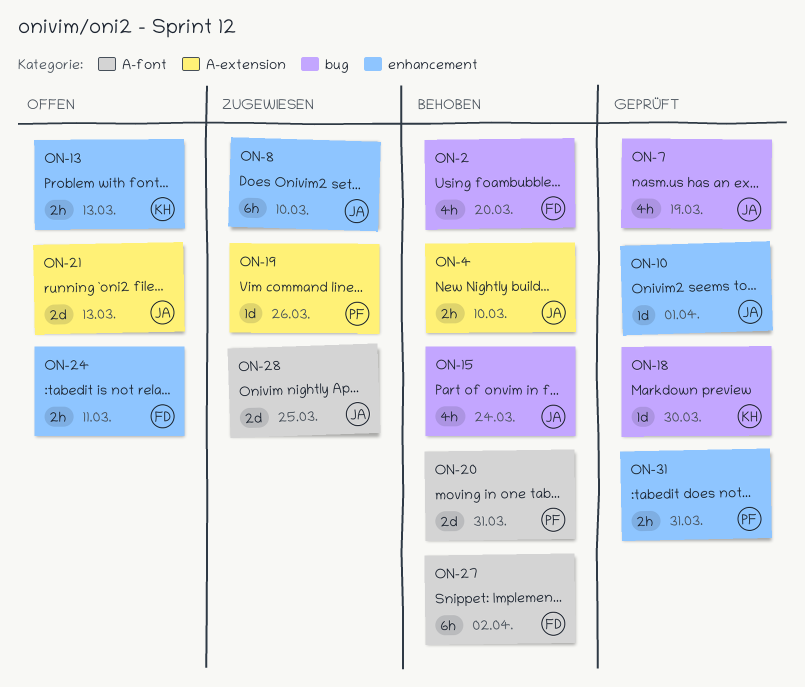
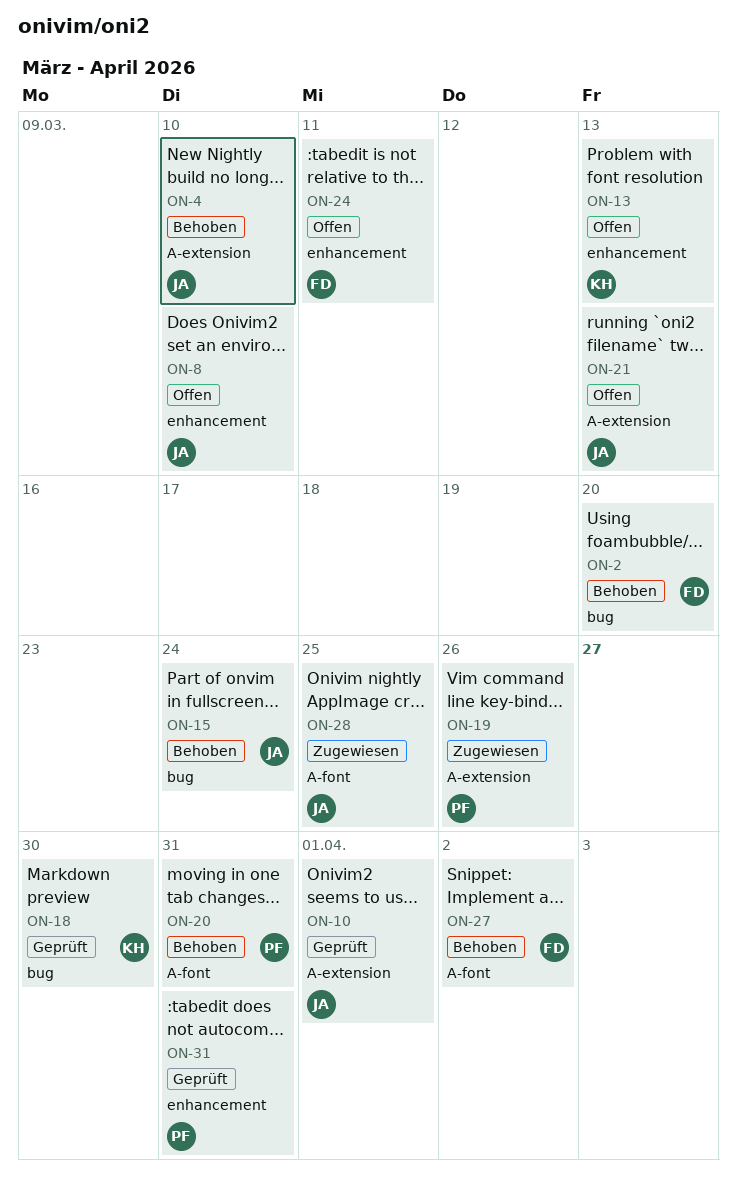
ON-7: present -> none
ON-8, status: Zugewiesen -> Offen
ON-10, label: enhancement -> A-extension

